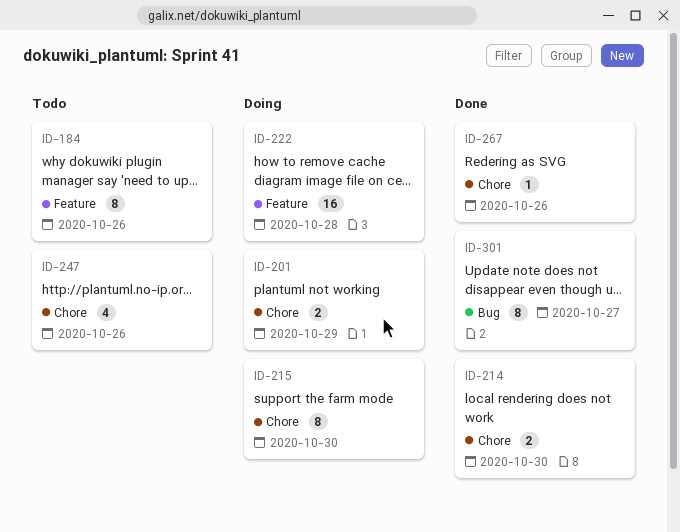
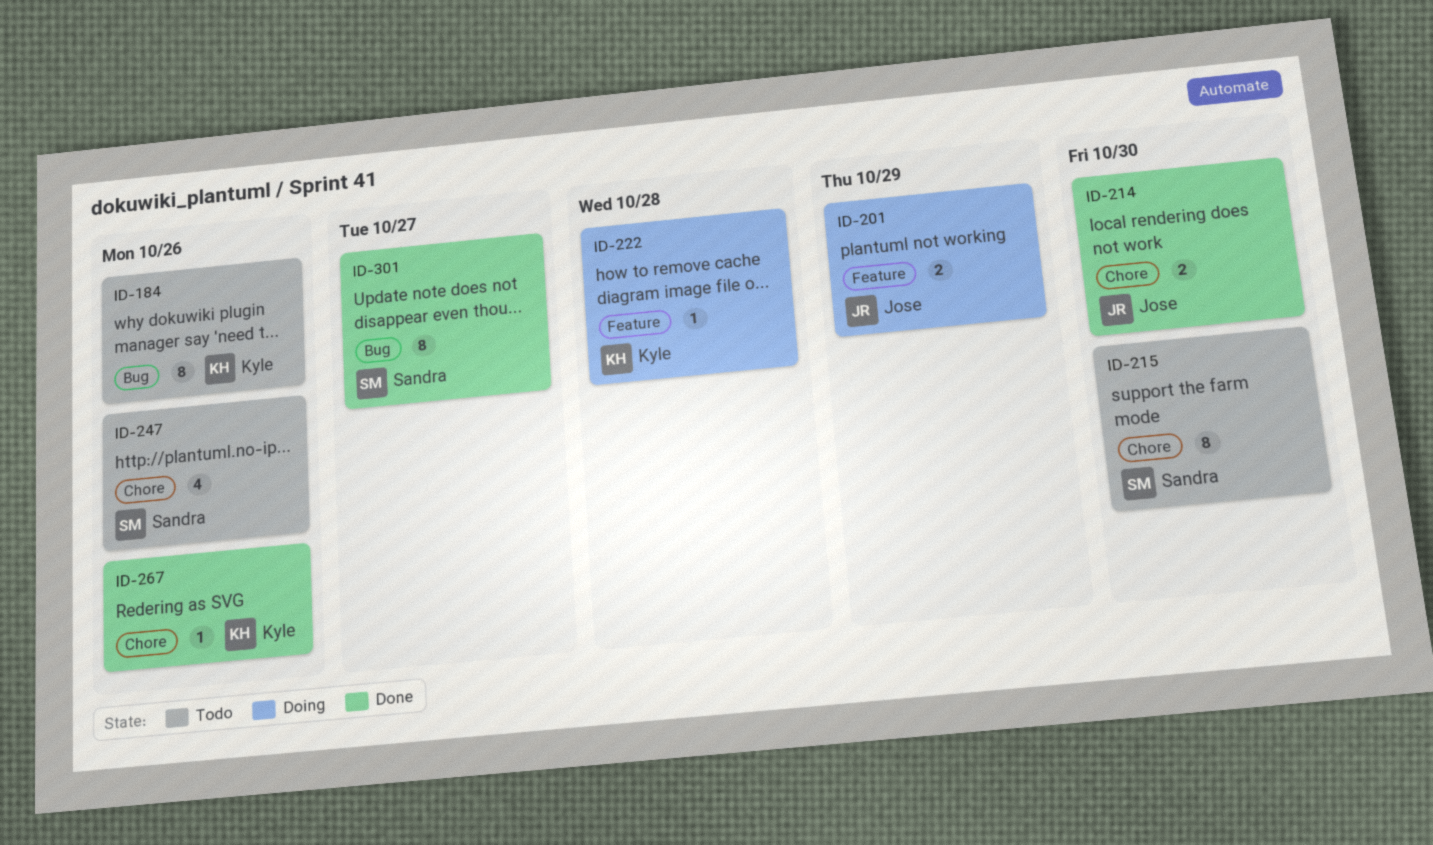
ID-184, label: Feature -> Bug
ID-201, label: Chore -> Feature
ID-215, status: Doing -> Todo
ID-222, estimate: 16 -> 1

